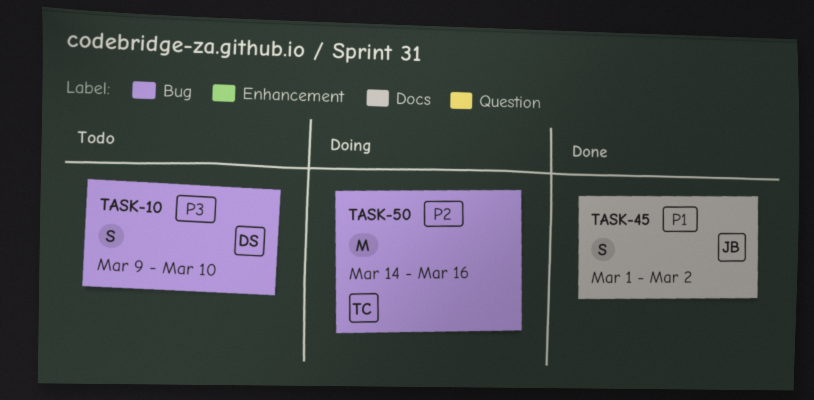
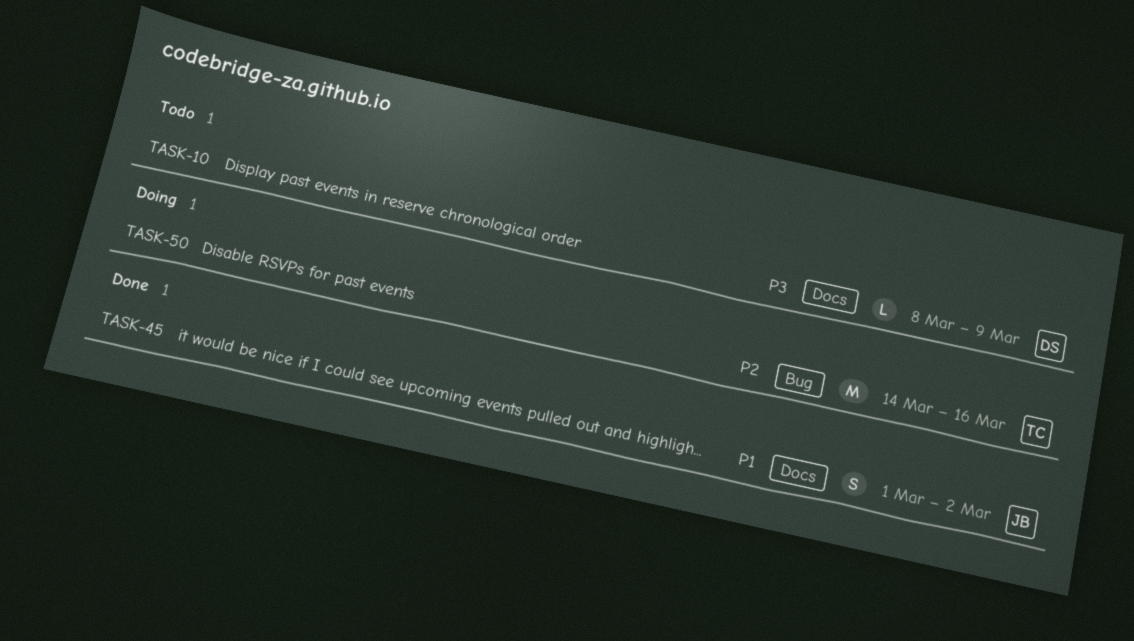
TASK-10, label: Bug -> Docs
TASK-10, estimate: S -> L
TASK-10, start: Mar 9 -> Mar 8
TASK-10, due: Mar 10 -> Mar 9

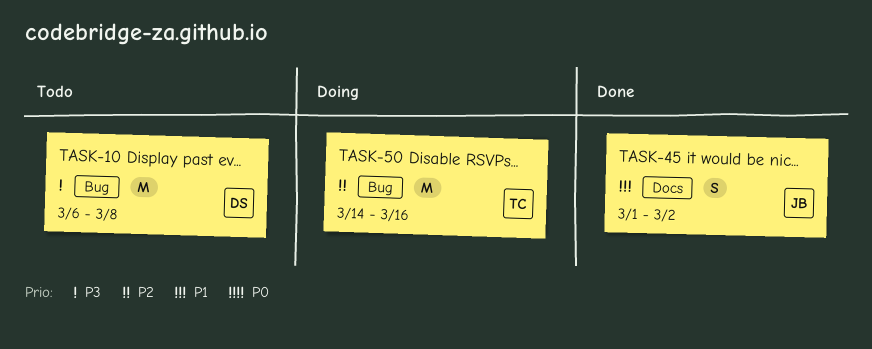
TASK-10, label: Docs -> Bug
TASK-10, estimate: L -> M
TASK-10, start: Mar 8 -> Mar 6
TASK-10, due: Mar 9 -> Mar 8

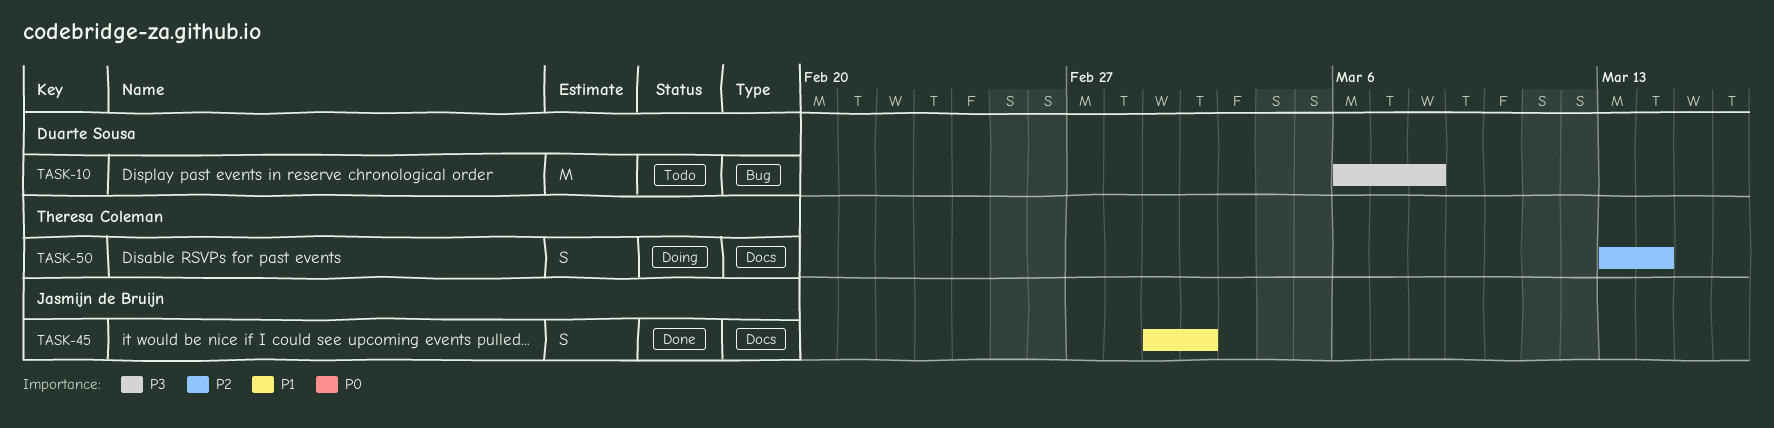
TASK-50, label: Bug -> Docs
TASK-50, estimate: M -> S
TASK-50, start: Mar 14 -> Mar 13
TASK-50, due: Mar 16 -> Mar 14

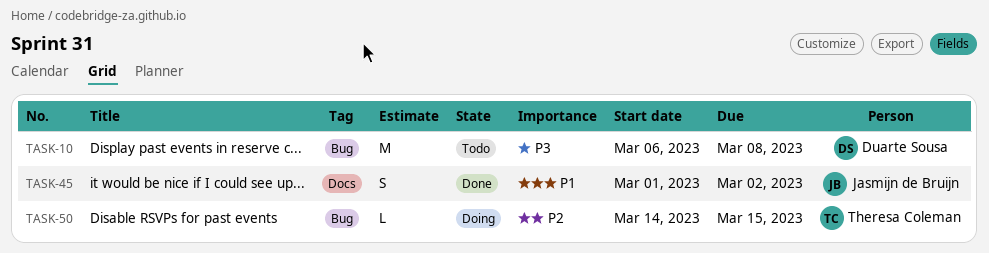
TASK-50, label: Docs -> Bug
TASK-50, estimate: S -> L
TASK-50, start: Mar 13 -> Mar 14
TASK-50, due: Mar 14 -> Mar 15

